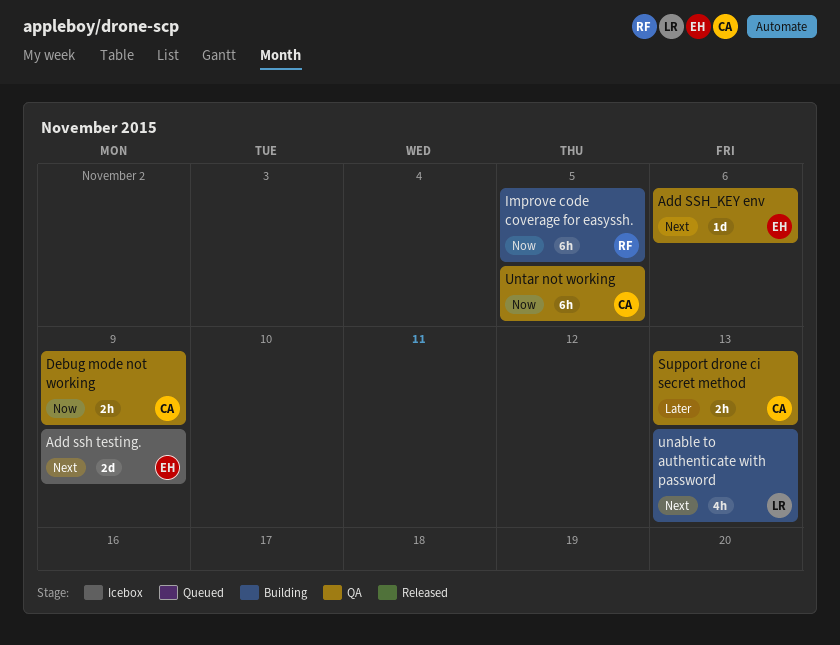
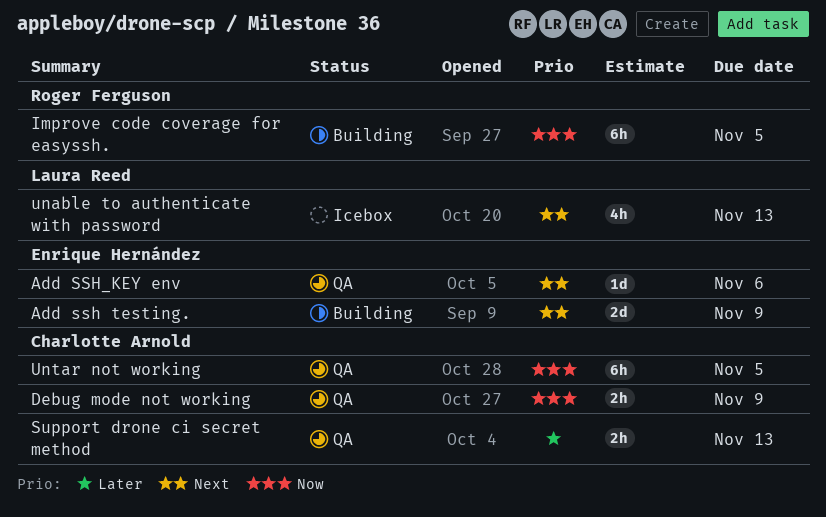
Add ssh testing., status: Icebox -> Building
unable to authenticate with password, status: Building -> Icebox

